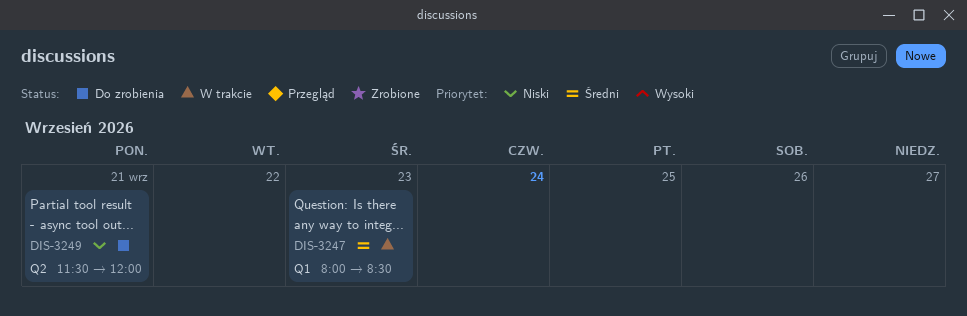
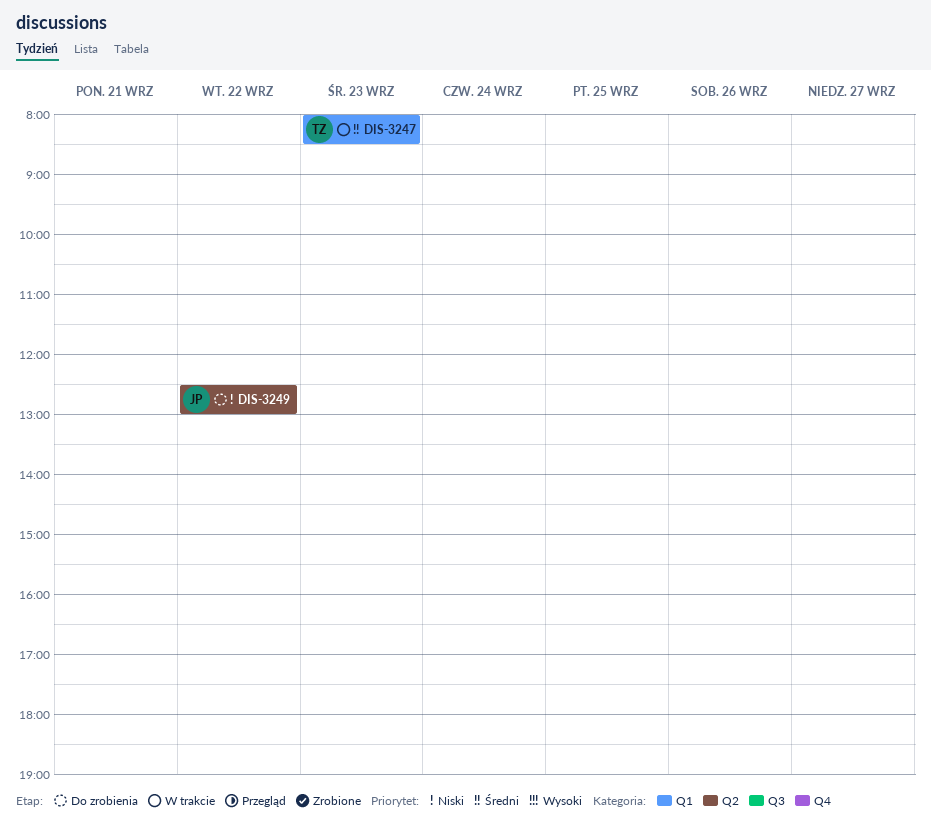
DIS-3249, day: Sep 21 -> Sep 22
DIS-3249, begins: 11:30 -> 12:30
DIS-3249, ends: 12:00 -> 13:00

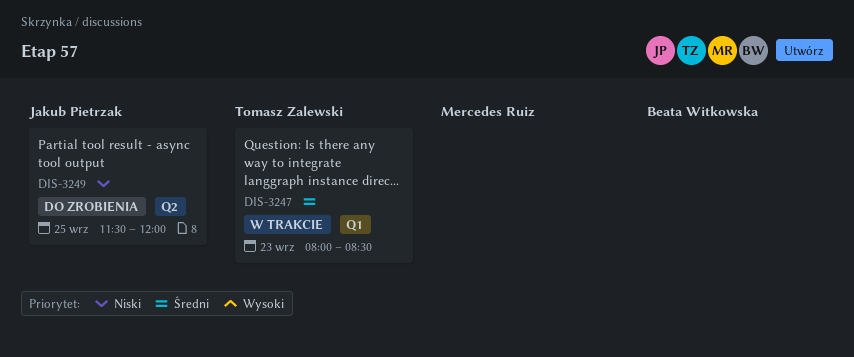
DIS-3249, day: Sep 22 -> Sep 25
DIS-3249, begins: 12:30 -> 11:30
DIS-3249, ends: 13:00 -> 12:00

